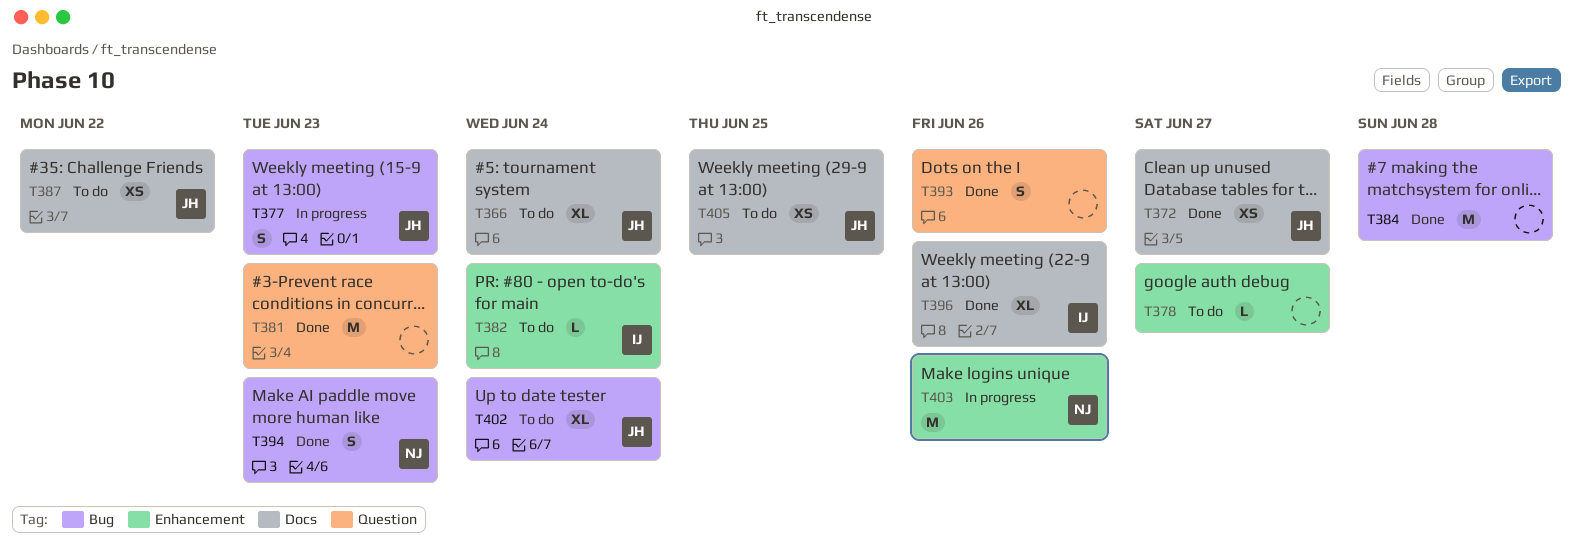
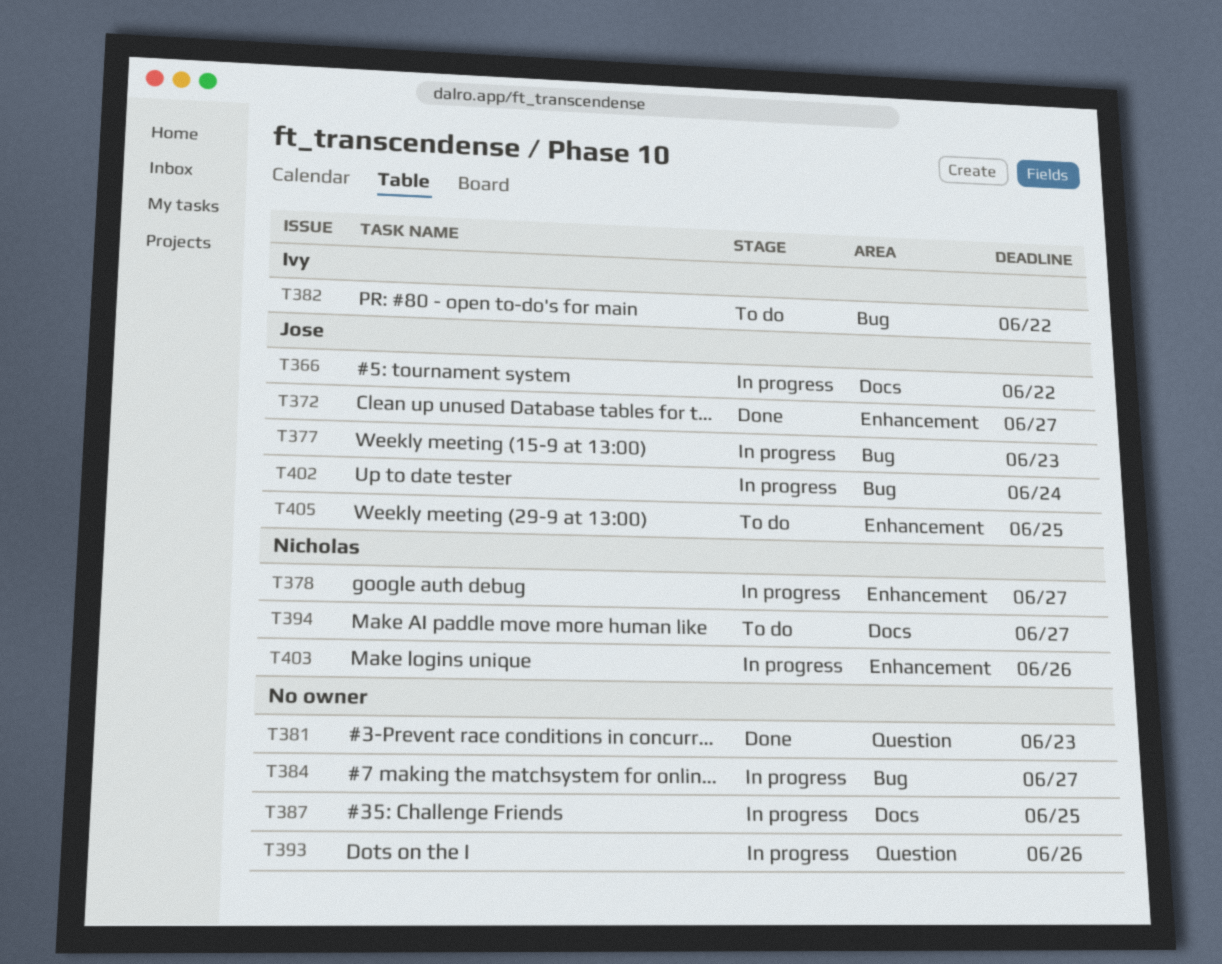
T366, status: To do -> In progress
T366, due: Jun 24 -> Jun 22
T372, label: Docs -> Enhancement
T378, status: To do -> In progress
T378, owner: none -> Nicholas
T382, label: Enhancement -> Bug
T382, due: Jun 24 -> Jun 22
T384, status: Done -> In progress
T384, due: Jun 28 -> Jun 27
T387, status: To do -> In progress
T387, owner: Jose -> none
T387, due: Jun 22 -> Jun 25
T393, status: Done -> In progress
T394, status: Done -> To do
T394, label: Bug -> Docs
T394, due: Jun 23 -> Jun 27
T396: present -> none
T402, status: To do -> In progress
T405, label: Docs -> Enhancement

